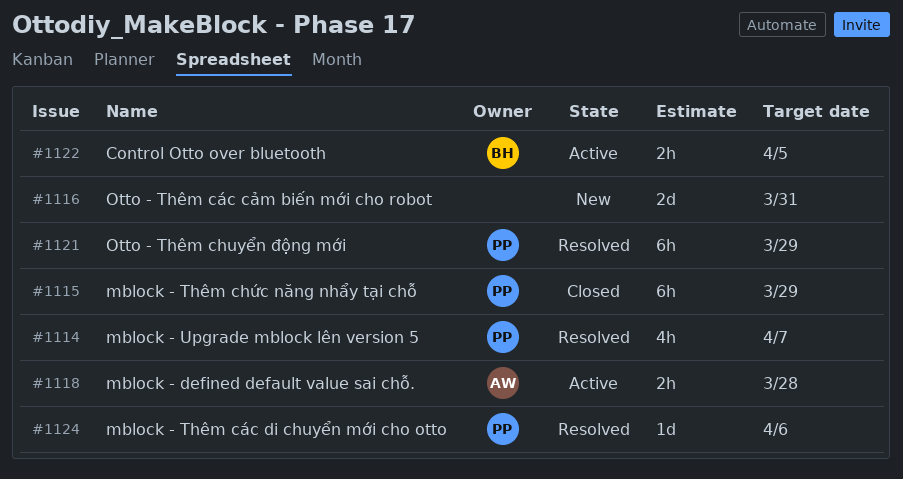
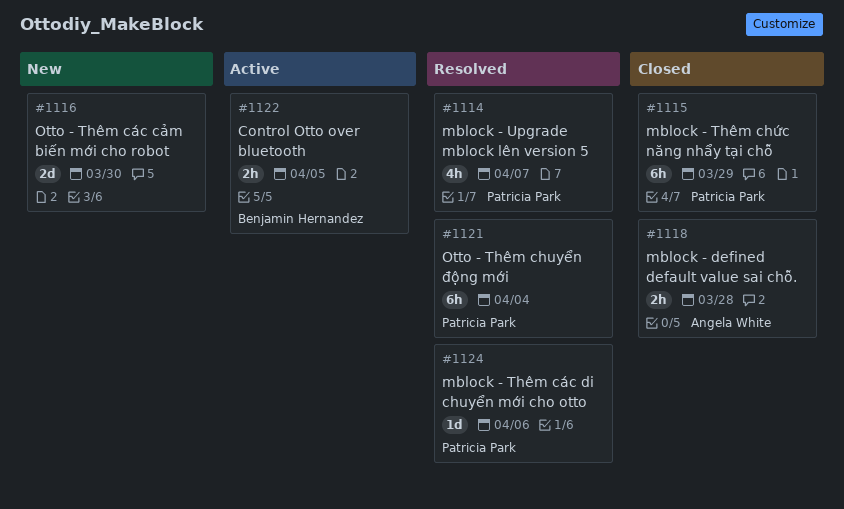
#1116, due: Mar 31 -> Mar 30
#1118, status: Active -> Closed
#1121, due: Mar 29 -> Apr 4

